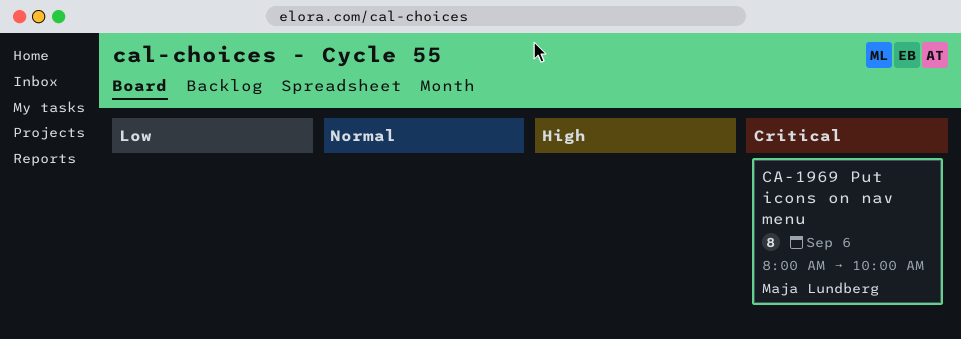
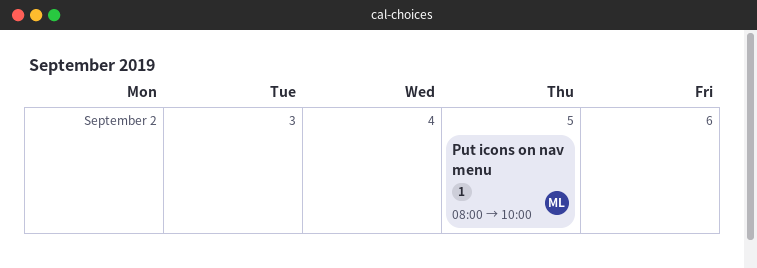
Put icons on nav menu, estimate: 8 -> 1
Put icons on nav menu, day: Sep 6 -> Sep 5

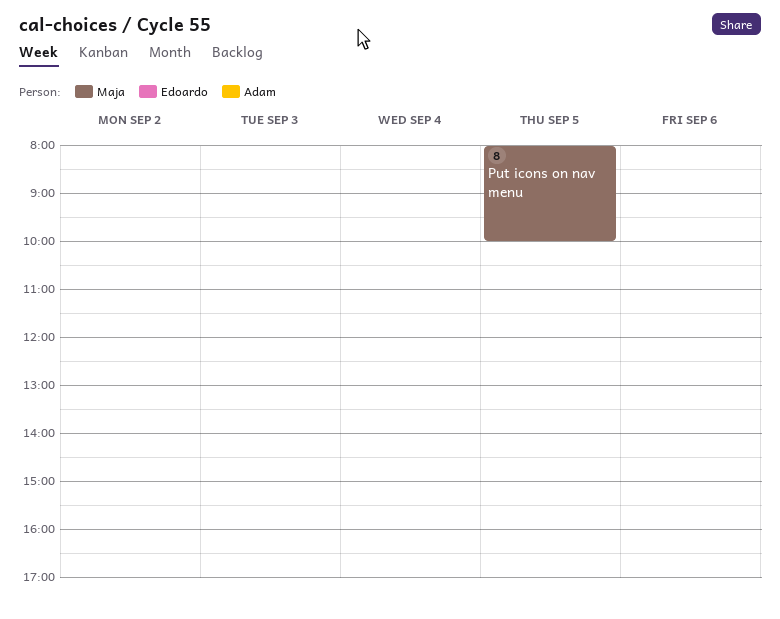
Put icons on nav menu, estimate: 1 -> 8

